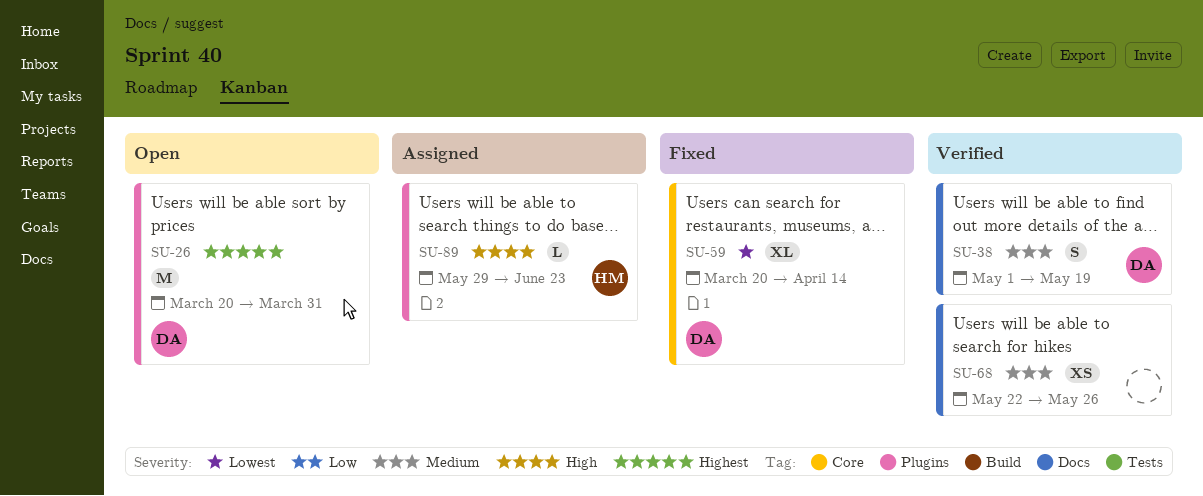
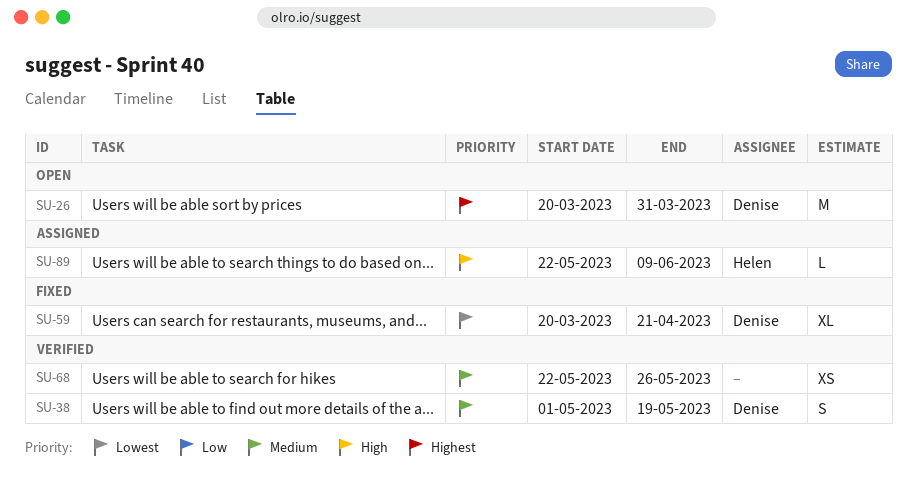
SU-59, due: Apr 14 -> Apr 21
SU-89, start: May 29 -> May 22
SU-89, due: Jun 23 -> Jun 9

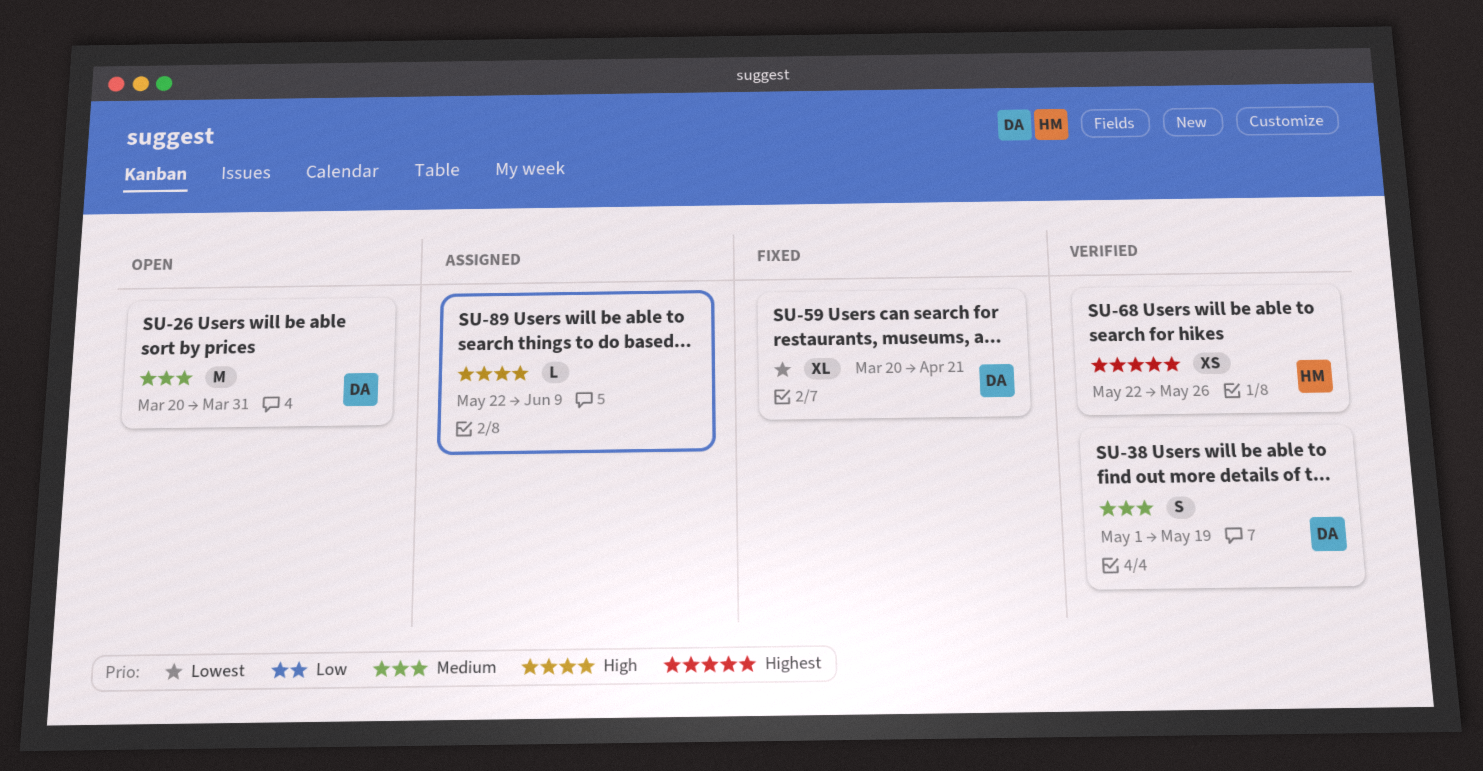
SU-26, priority: Highest -> Medium
SU-68, owner: none -> Helen
SU-68, priority: Medium -> Highest
SU-89, owner: Helen -> none

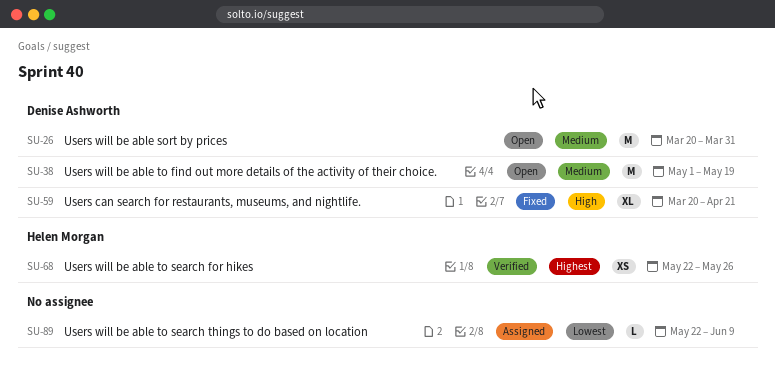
SU-38, status: Verified -> Open
SU-38, estimate: S -> M
SU-59, priority: Lowest -> High
SU-89, priority: High -> Lowest

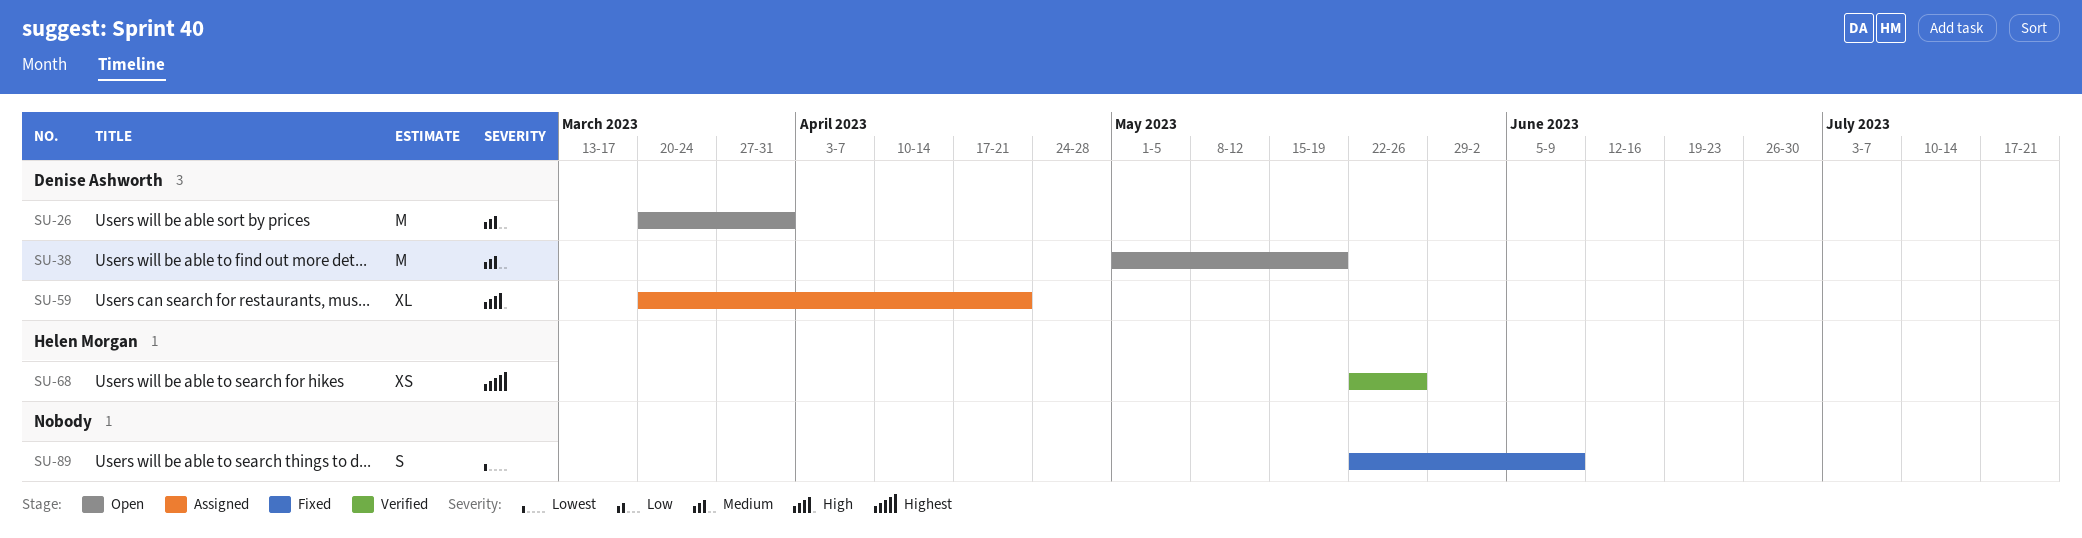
SU-59, status: Fixed -> Assigned
SU-89, status: Assigned -> Fixed
SU-89, estimate: L -> S

